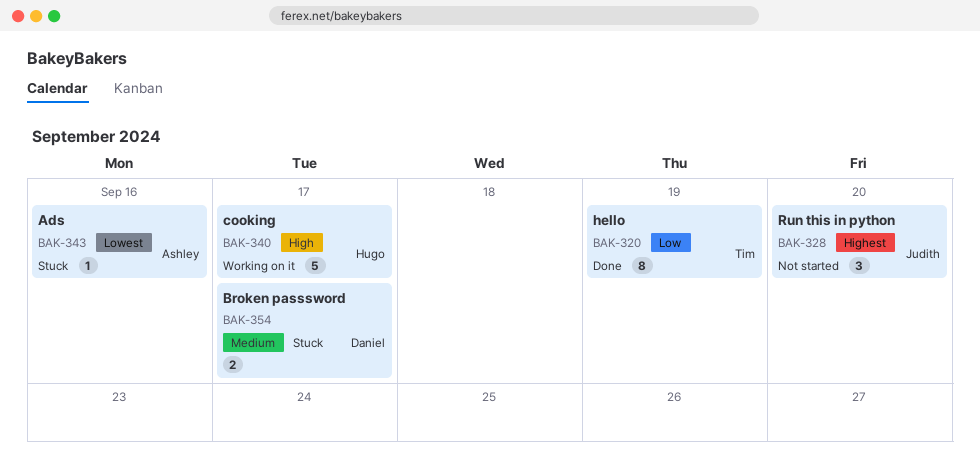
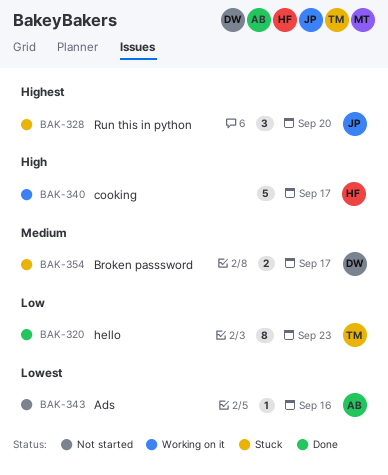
BAK-320, due: Sep 19 -> Sep 23
BAK-328, status: Not started -> Stuck
BAK-343, status: Stuck -> Not started

